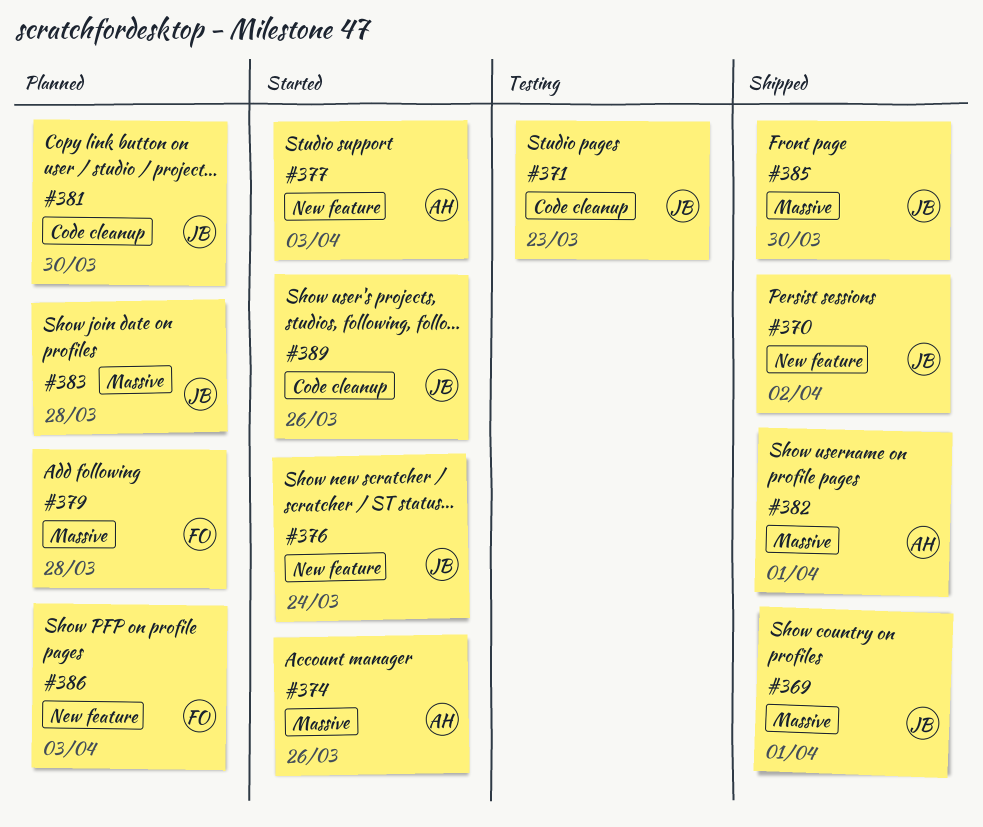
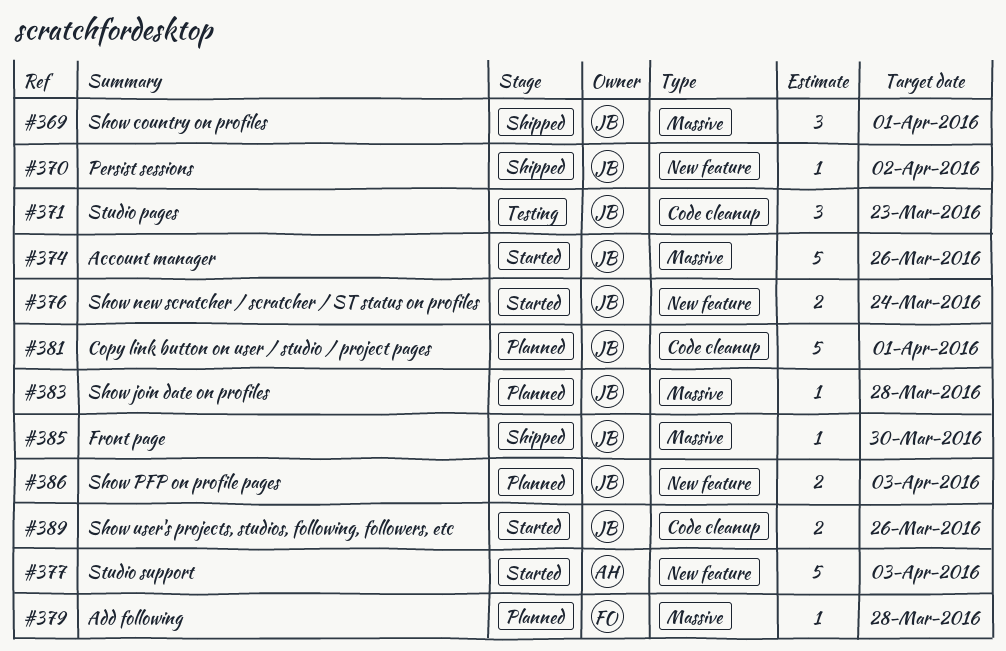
#374, owner: AH -> JB
#381, due: Mar 30 -> Apr 1
#382: present -> none
#386, owner: FO -> JB

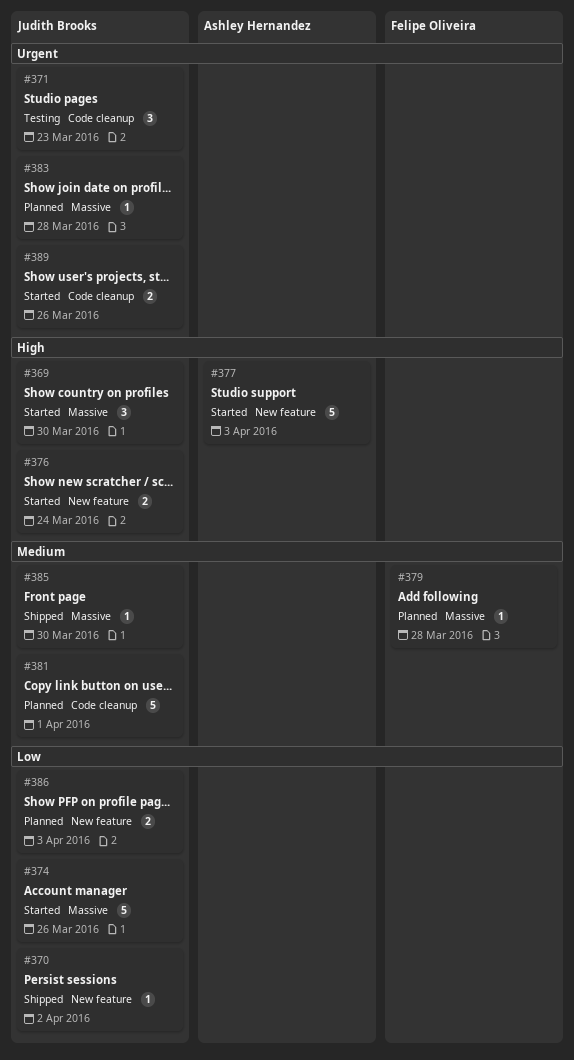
#369, status: Shipped -> Started
#369, due: Apr 1 -> Mar 30

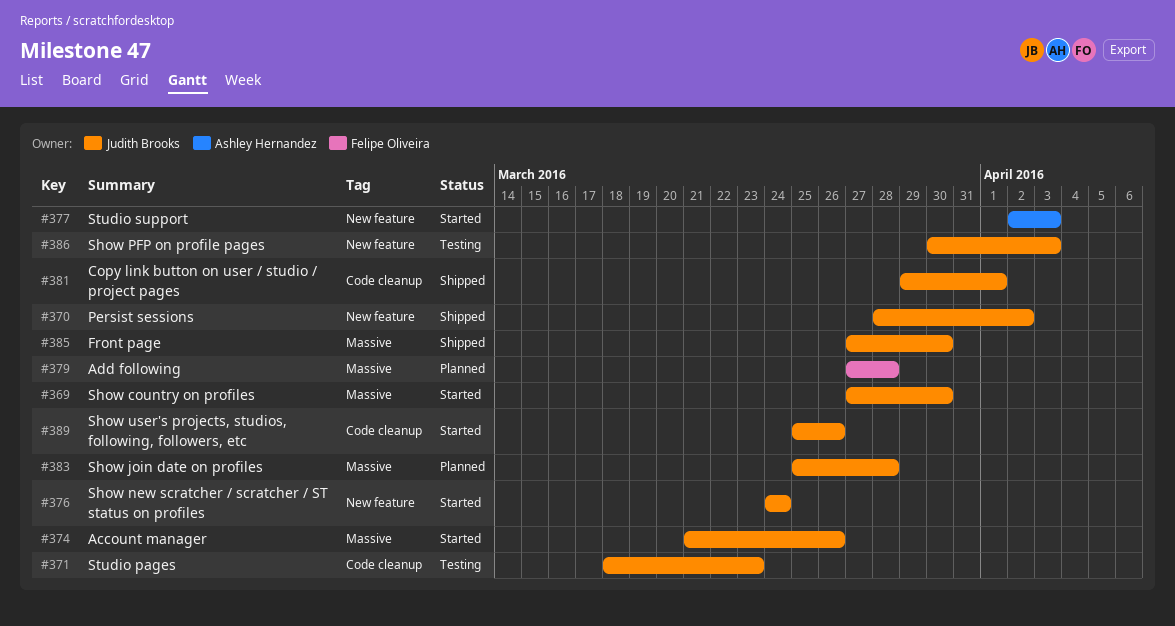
#381, status: Planned -> Shipped
#386, status: Planned -> Testing

